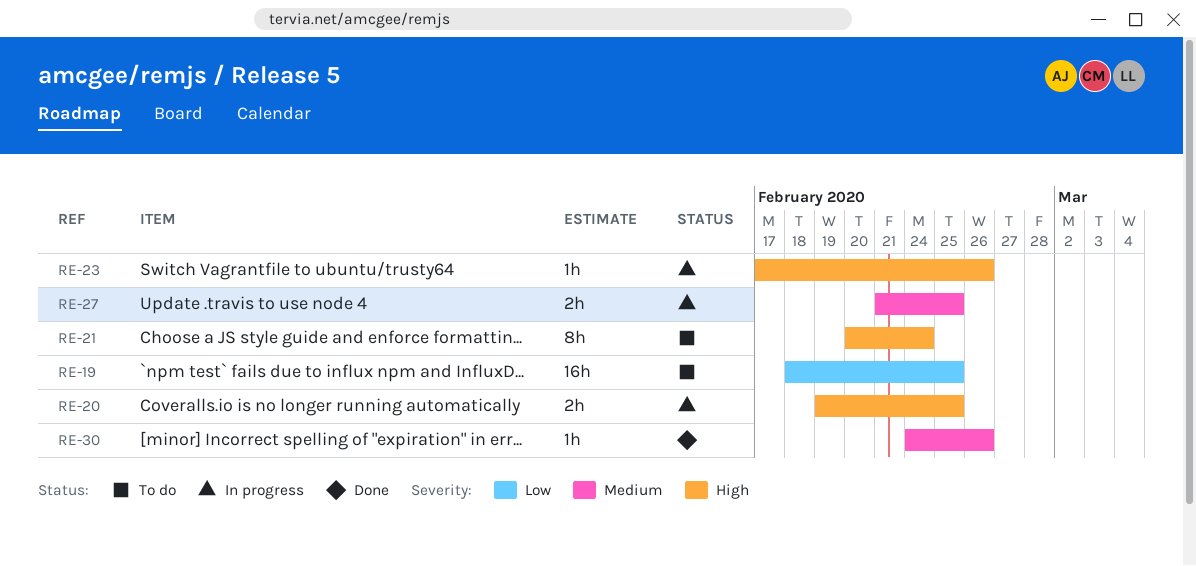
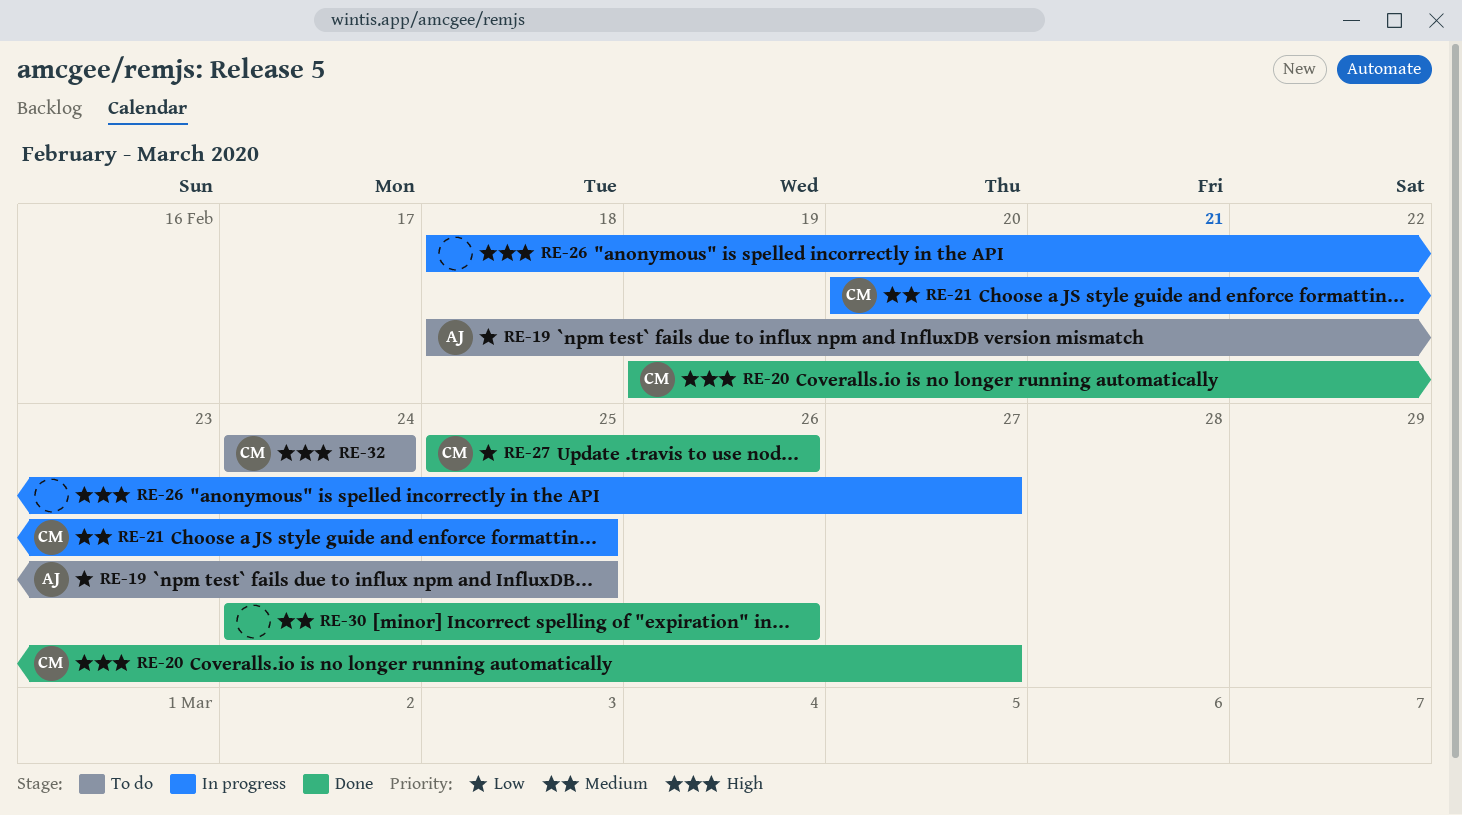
RE-20, status: In progress -> Done
RE-20, due: Feb 25 -> Feb 27
RE-21, status: To do -> In progress
RE-21, priority: High -> Medium
RE-21, due: Feb 24 -> Feb 25
RE-23: present -> none
RE-26: none -> present
RE-27, status: In progress -> Done
RE-27, priority: Medium -> Low
RE-27, start: Feb 21 -> Feb 25
RE-27, due: Feb 25 -> Feb 26
RE-32: none -> present

